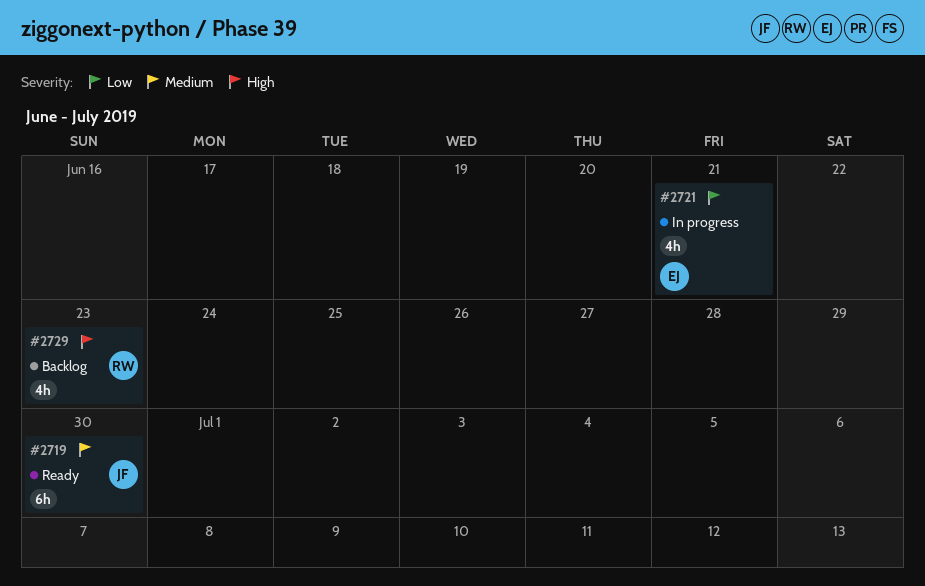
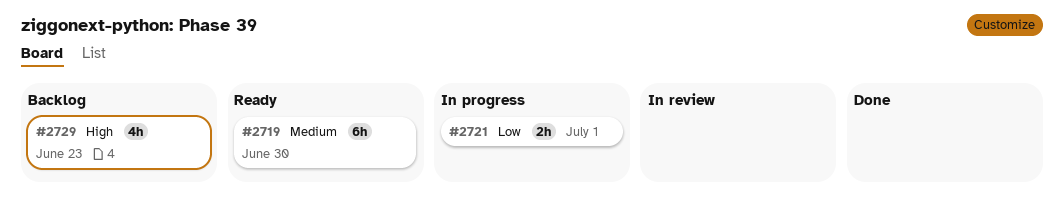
#2721, estimate: 4h -> 2h
#2721, due: Jun 21 -> Jul 1

